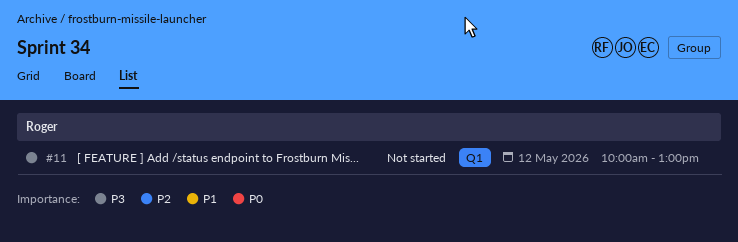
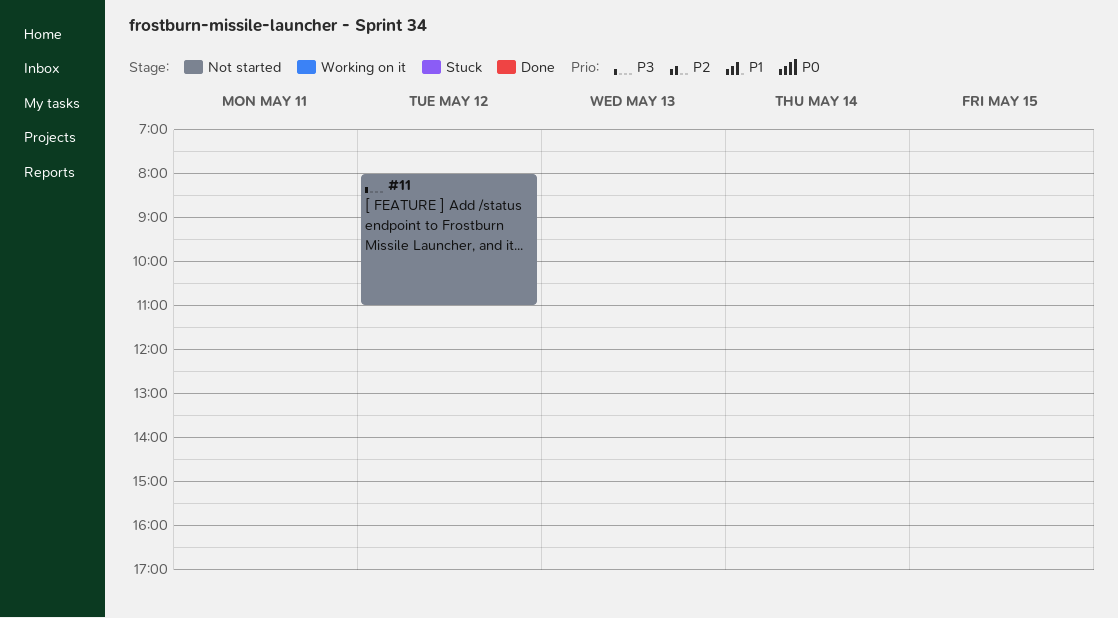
#11, begins: 10:00 -> 08:00
#11, ends: 13:00 -> 11:00

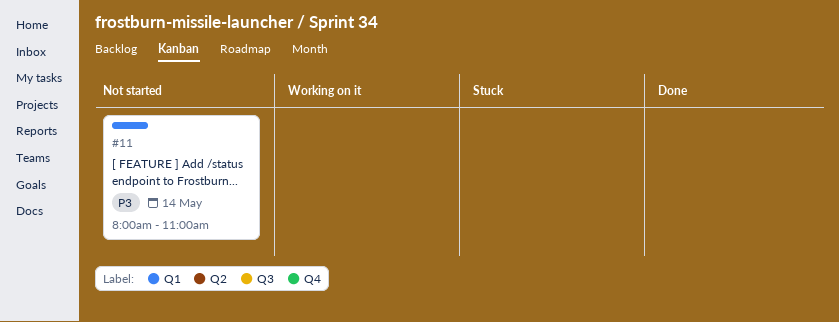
#11, day: May 12 -> May 14

